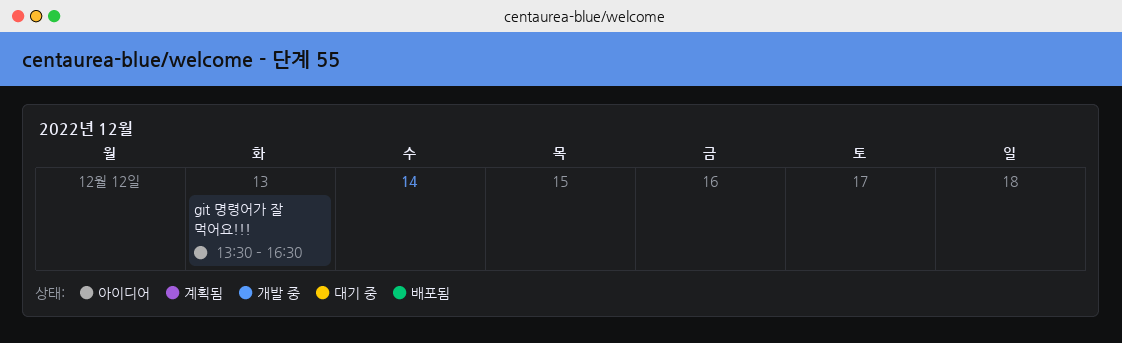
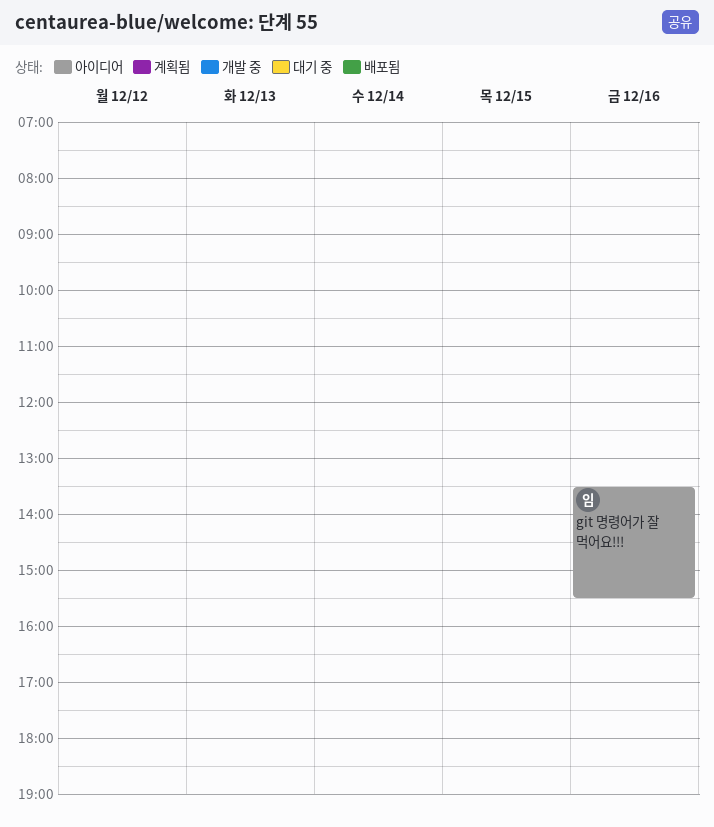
git 명령어가 잘 먹어요!!!, day: Dec 13 -> Dec 16
git 명령어가 잘 먹어요!!!, ends: 16:30 -> 15:30

